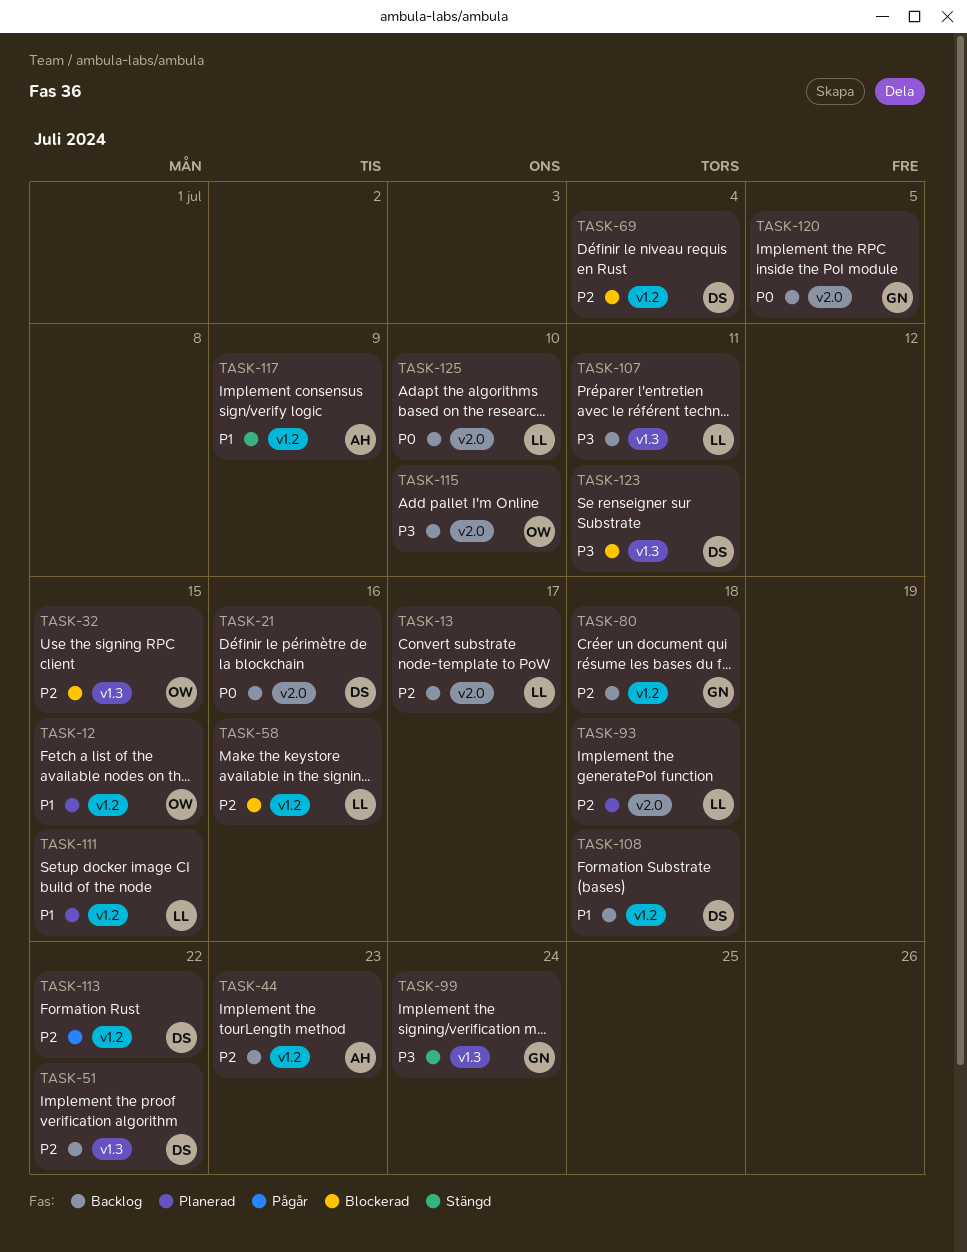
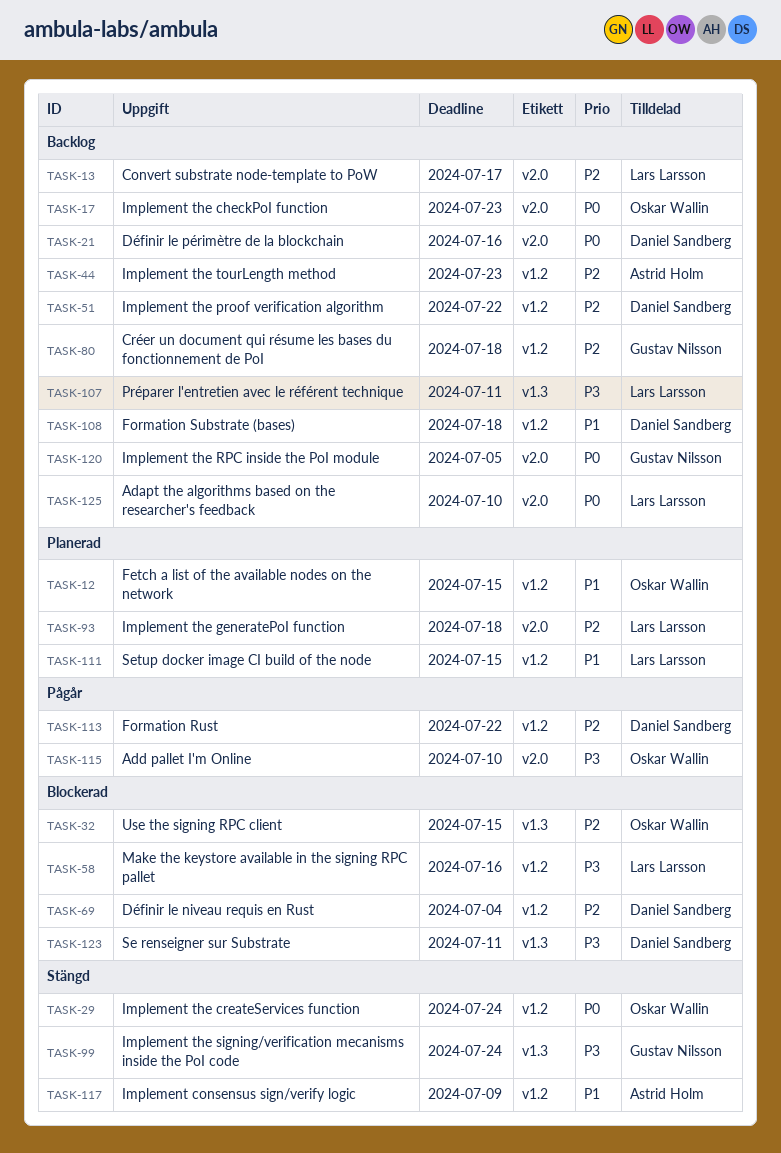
TASK-17: none -> present
TASK-29: none -> present
TASK-51, label: v1.3 -> v1.2
TASK-58, priority: P2 -> P3
TASK-115, status: Backlog -> Pågår

